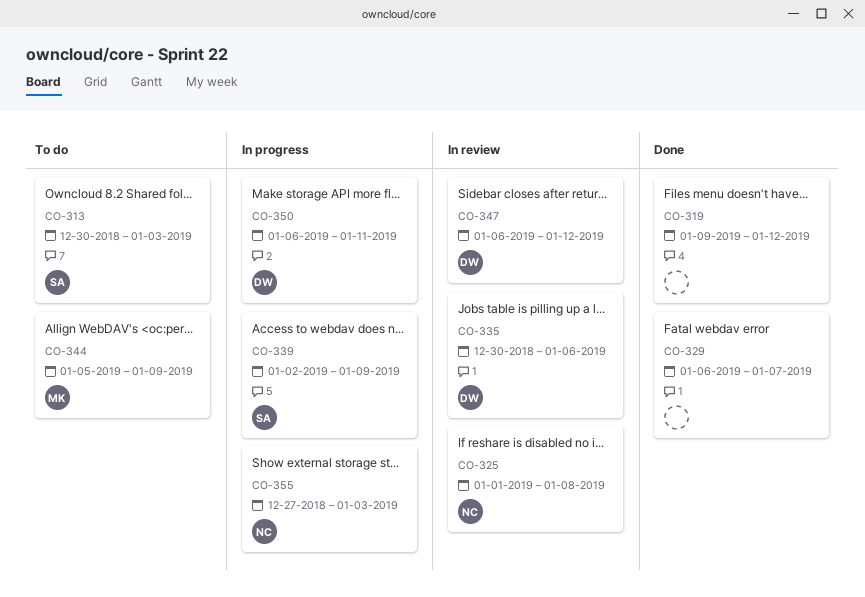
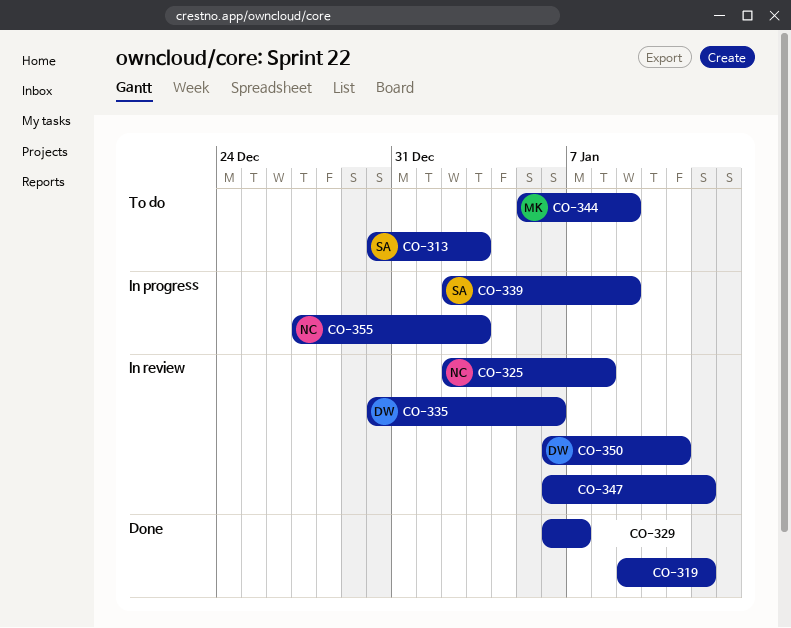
CO-325, start: Jan 1 -> Jan 2
CO-347, owner: DW -> none
CO-350, status: In progress -> In review

